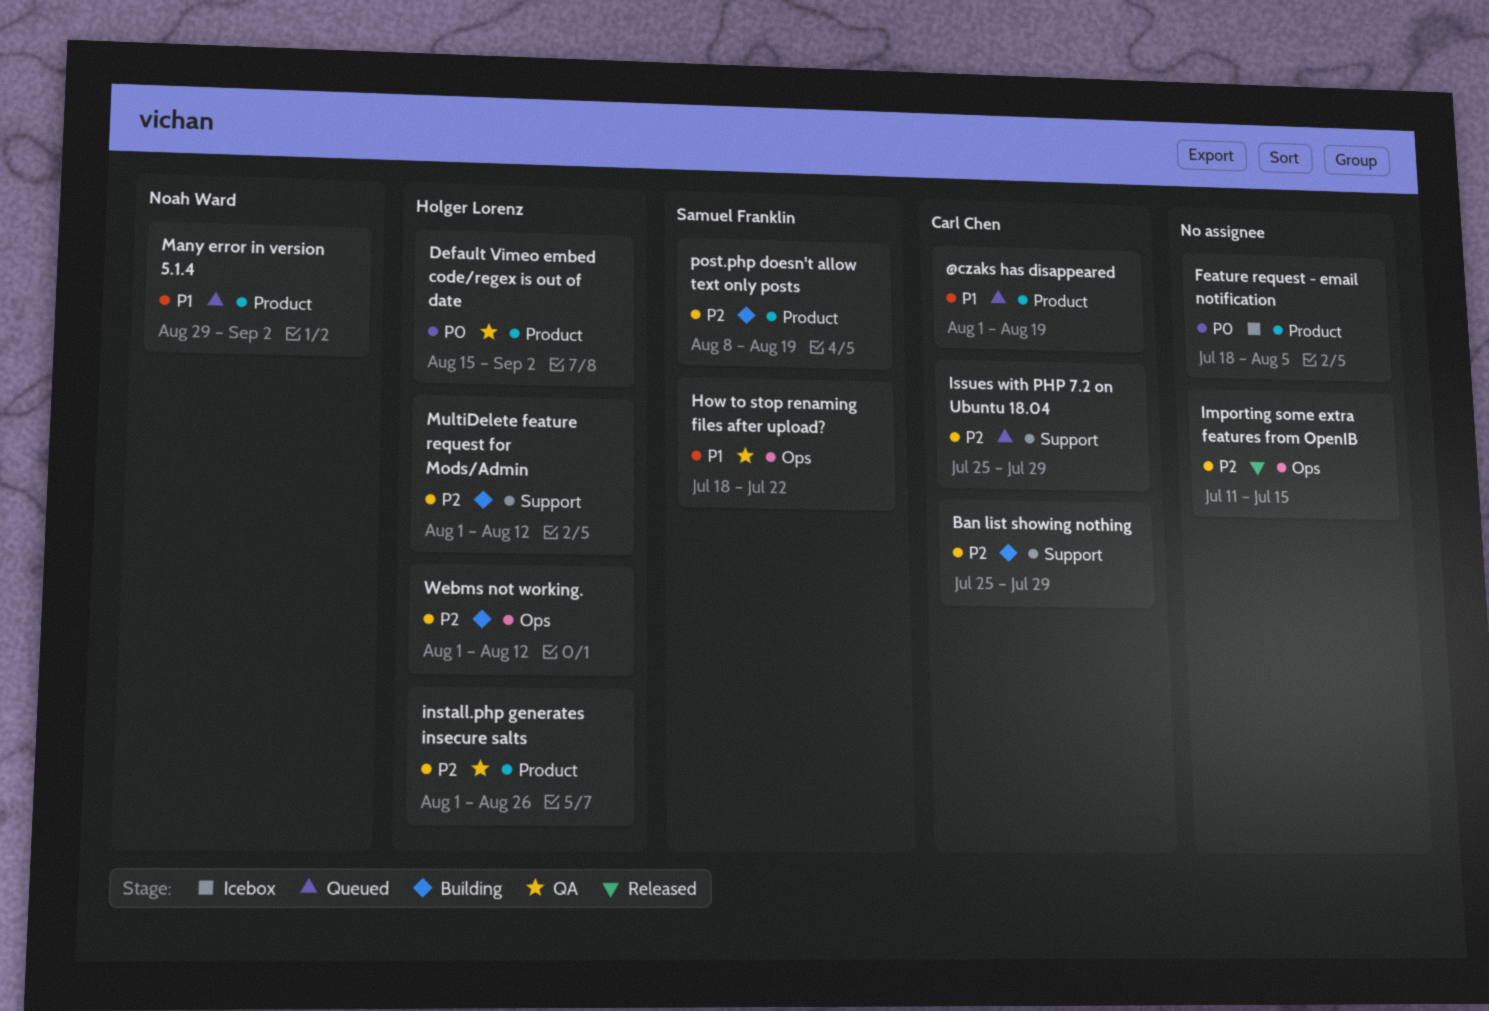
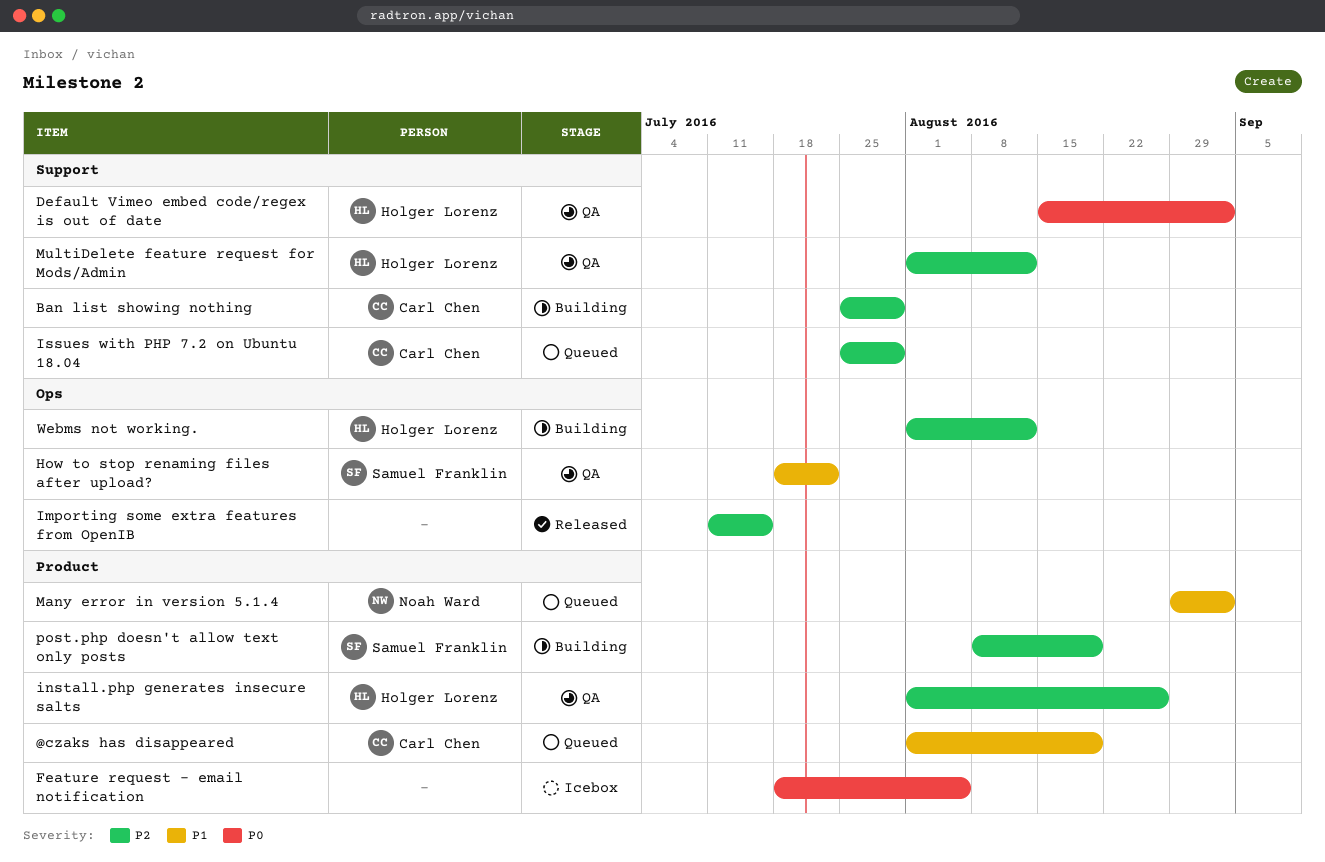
Default Vimeo embed code/regex is out of date, label: Product -> Support
MultiDelete feature request for Mods/Admin, status: Building -> QA

